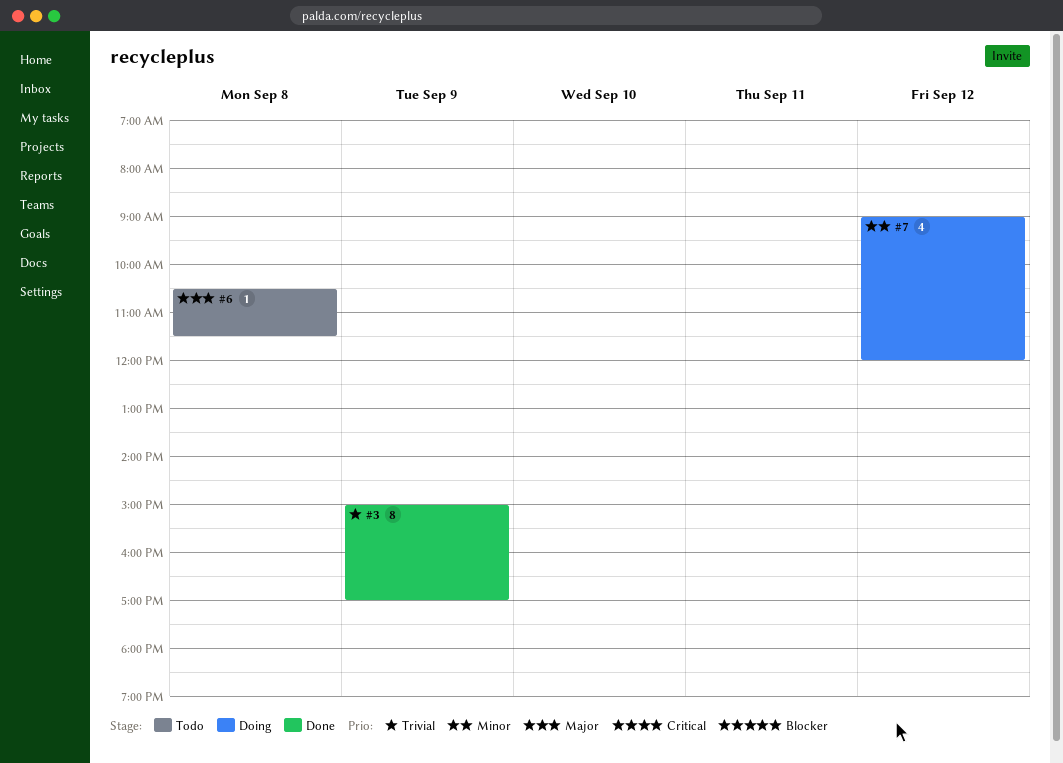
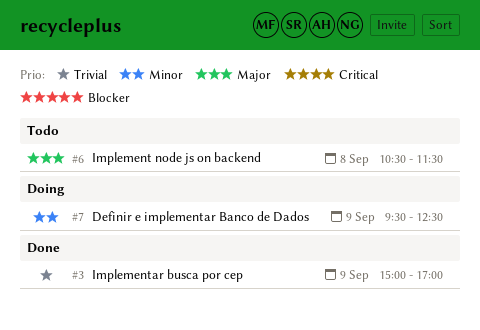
#7, day: Sep 12 -> Sep 9
#7, begins: 09:00 -> 09:30
#7, ends: 12:00 -> 12:30

